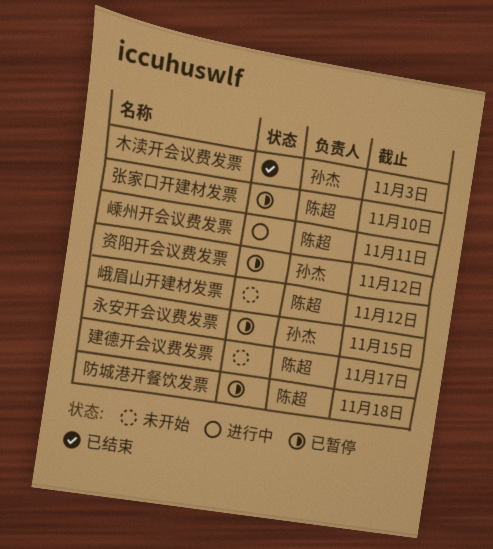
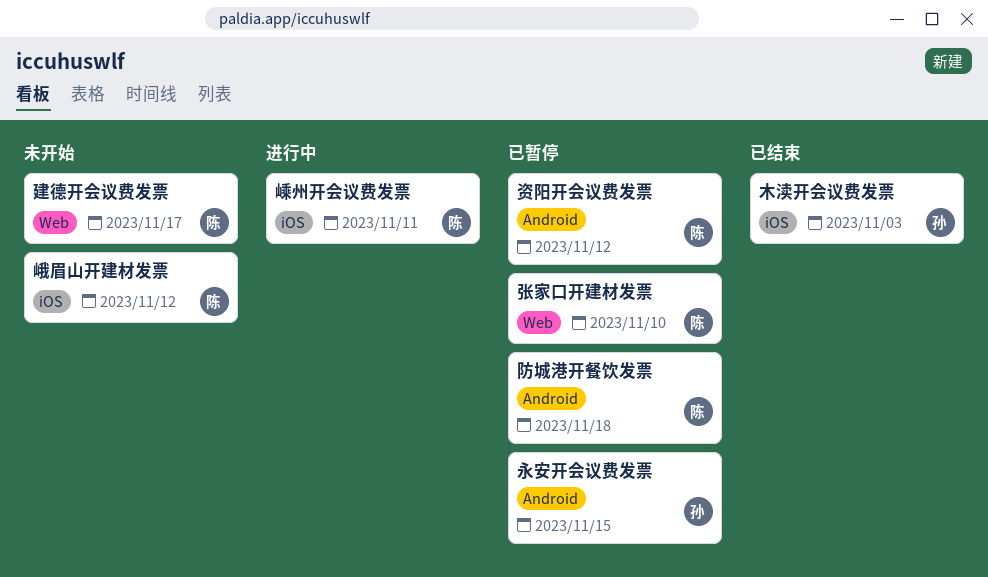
资阳开会议费发票, owner: 孙杰 -> 陈超

